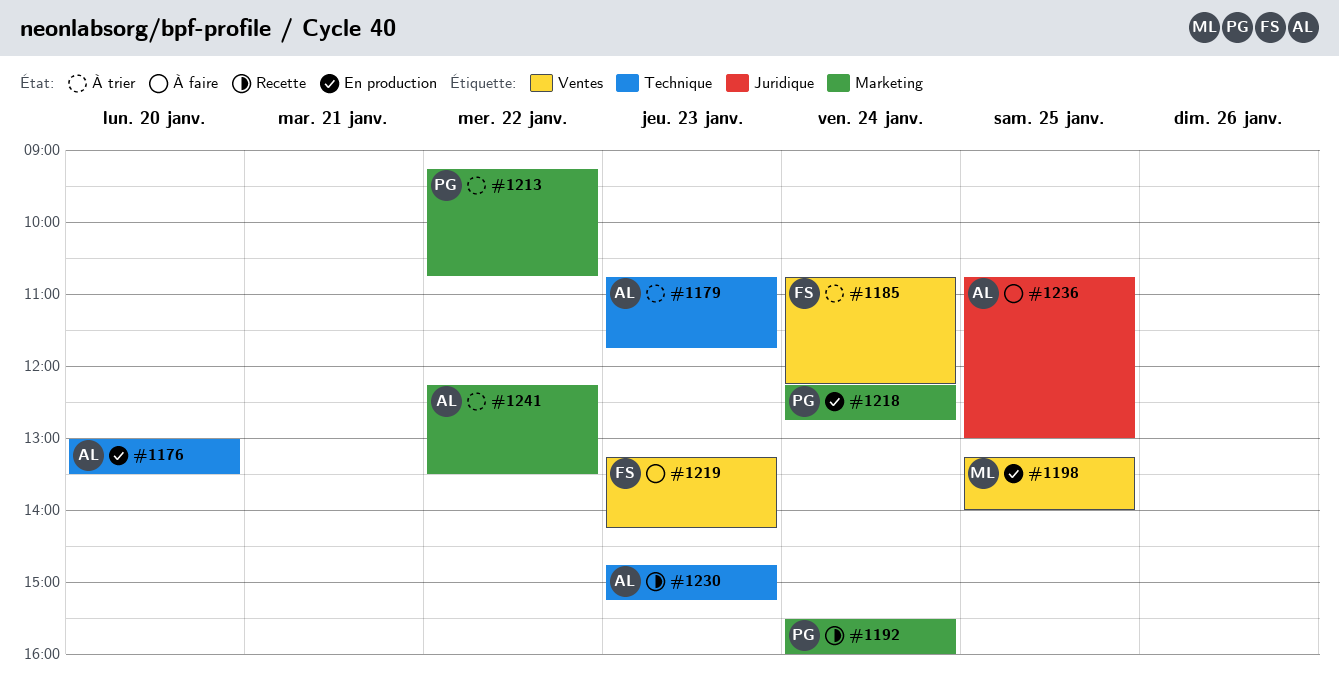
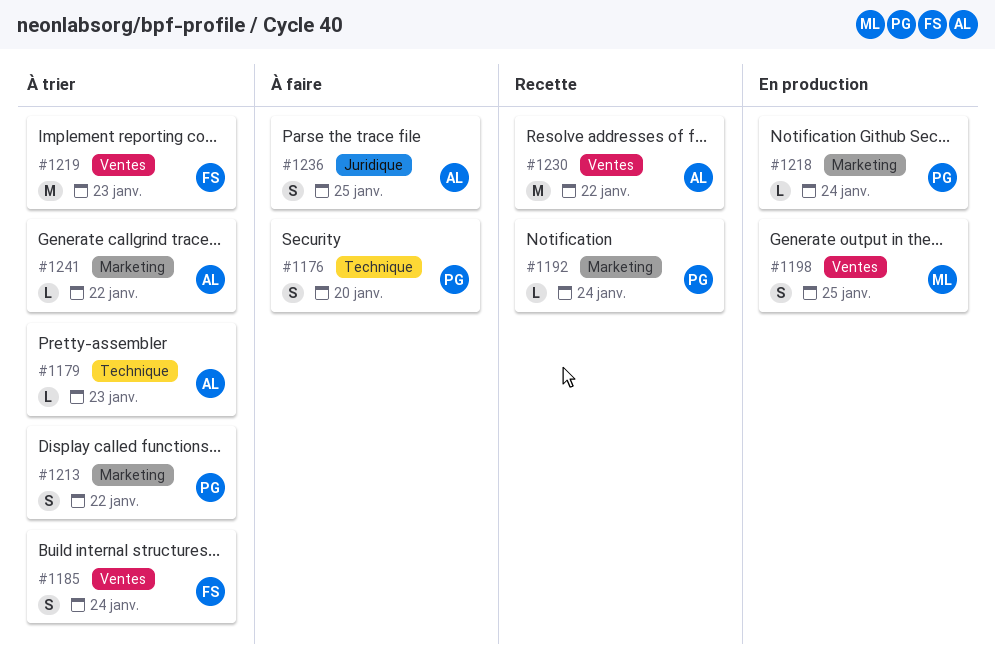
#1176, status: En production -> À faire
#1176, owner: AL -> PG
#1219, status: À faire -> À trier
#1230, label: Technique -> Ventes
#1230, day: Jan 23 -> Jan 22

